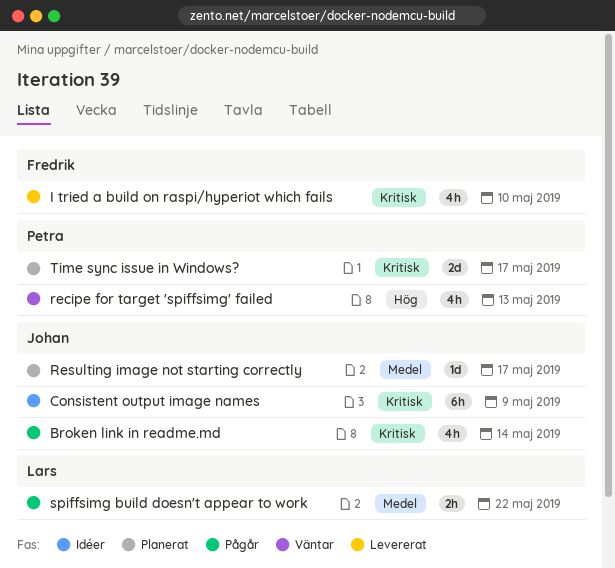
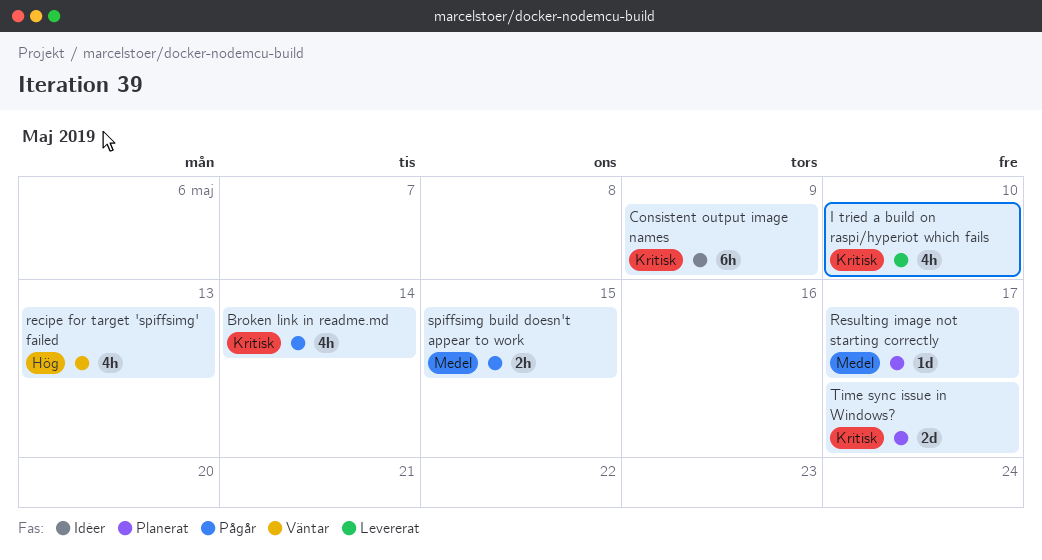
spiffsimg build doesn't appear to work, due: May 22 -> May 15

